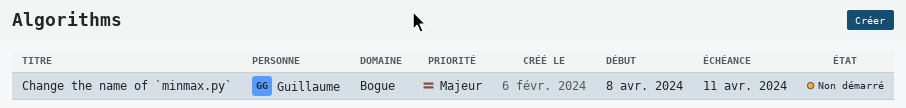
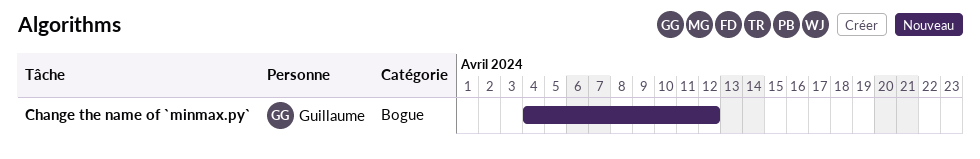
Change the name of `minmax.py`, start: Apr 8 -> Apr 4
Change the name of `minmax.py`, due: Apr 11 -> Apr 12

